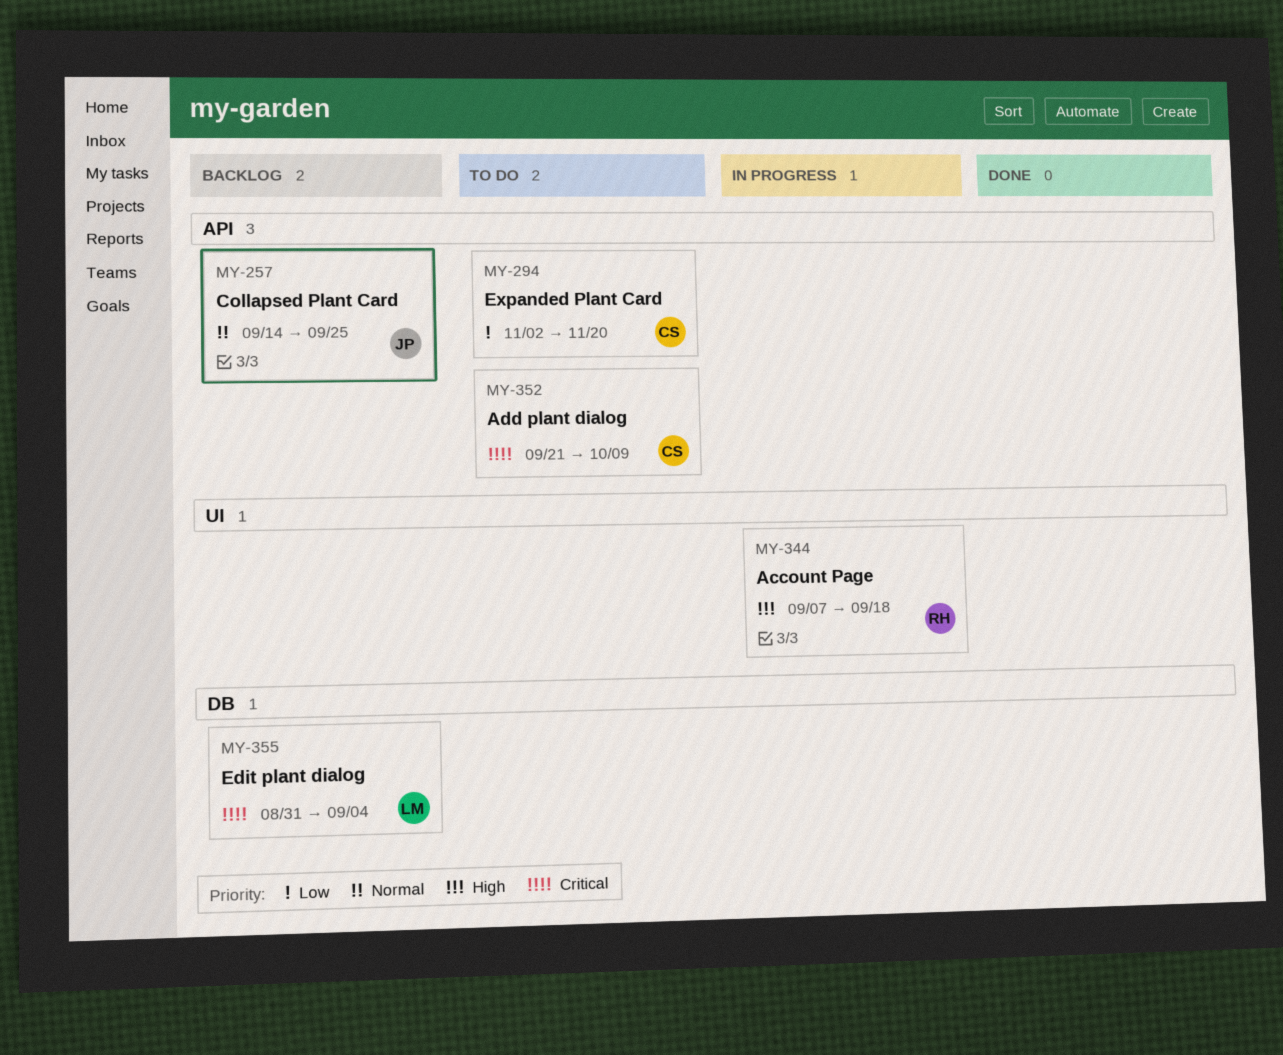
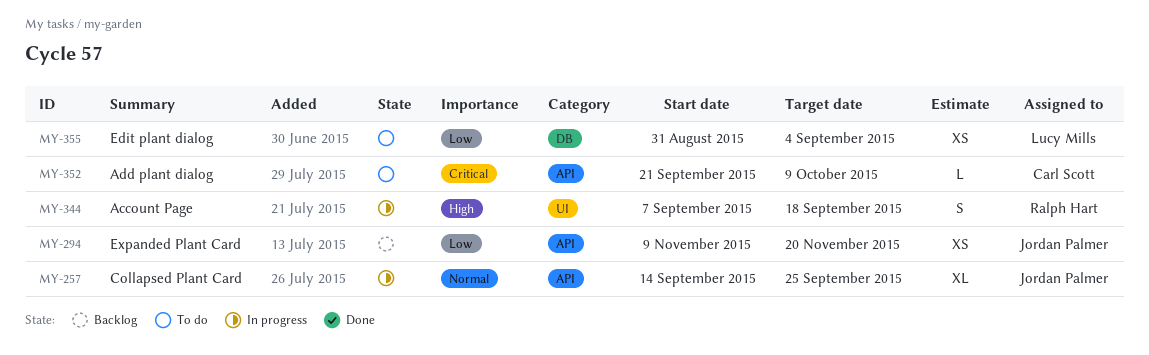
MY-257, status: Backlog -> In progress
MY-294, status: To do -> Backlog
MY-294, owner: Carl Scott -> Jordan Palmer
MY-294, start: Nov 2 -> Nov 9
MY-355, status: Backlog -> To do
MY-355, priority: Critical -> Low

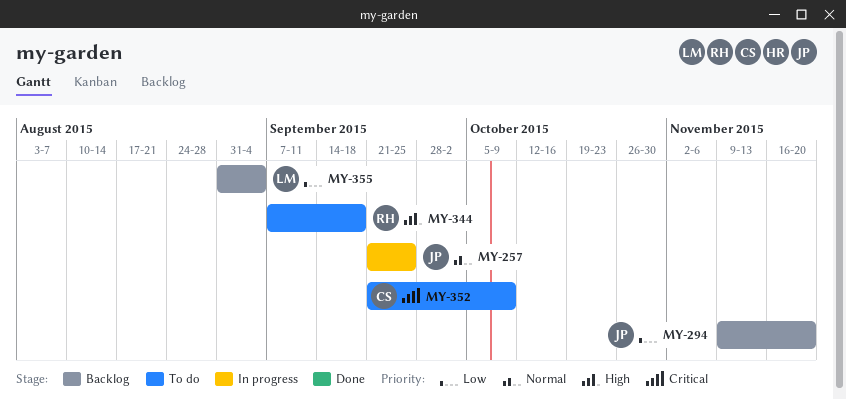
MY-257, start: Sep 14 -> Sep 21
MY-344, status: In progress -> To do
MY-355, status: To do -> Backlog

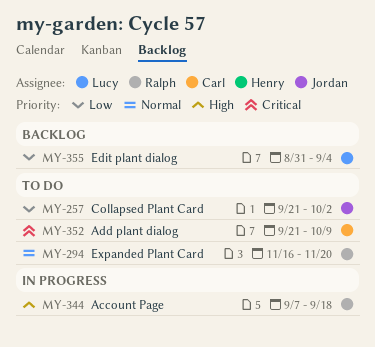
MY-257, status: In progress -> To do
MY-257, priority: Normal -> Low
MY-257, due: Sep 25 -> Oct 2
MY-294, status: Backlog -> To do
MY-294, owner: Jordan -> Ralph
MY-294, priority: Low -> Normal
MY-294, start: Nov 9 -> Nov 16
MY-344, status: To do -> In progress

